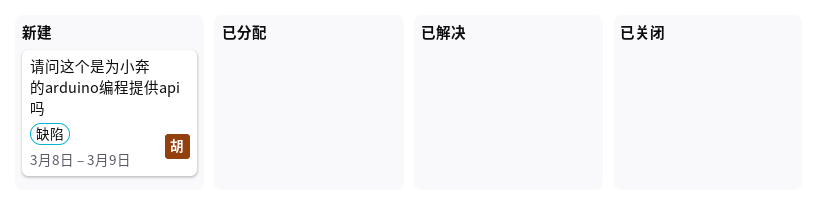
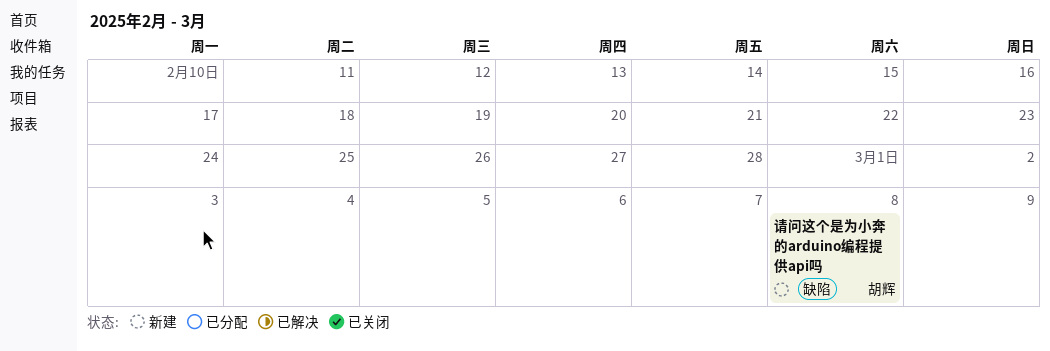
请问这个是为小奔的arduino编程提供api吗, due: Mar 9 -> Mar 8

